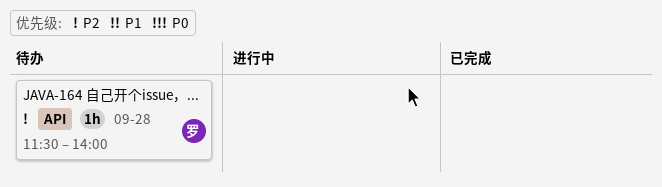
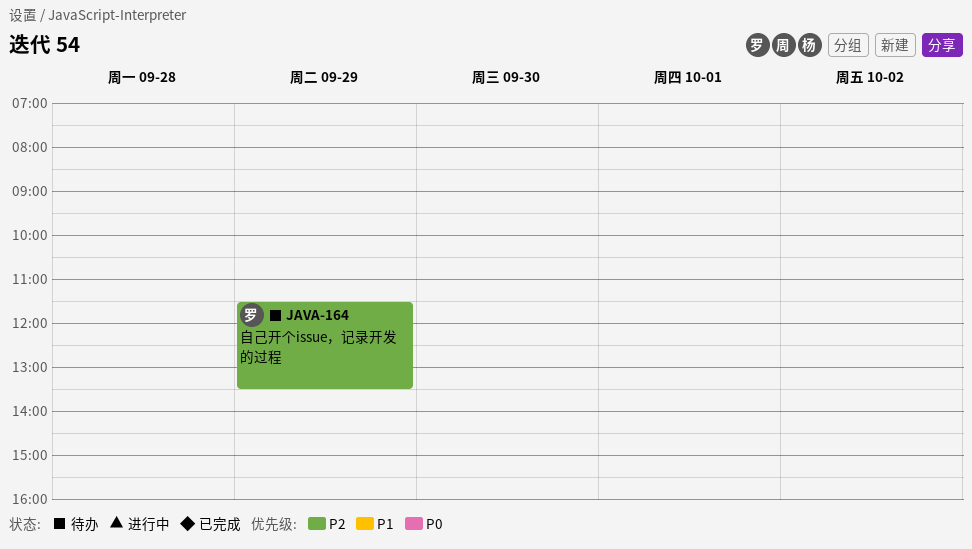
JAVA-164, day: Sep 28 -> Sep 29
JAVA-164, ends: 14:00 -> 13:30

